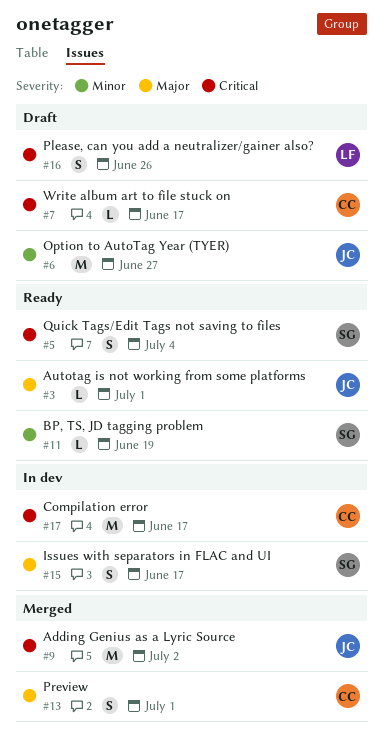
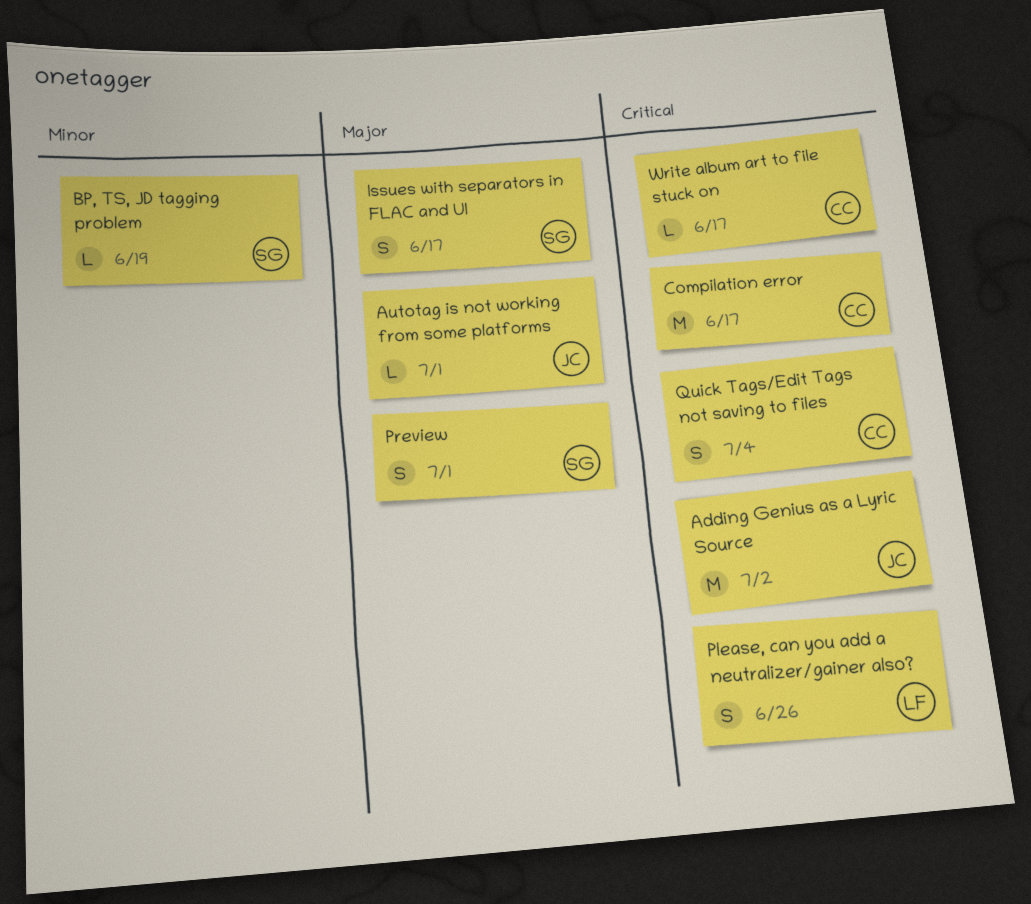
Option to AutoTag Year (TYER): present -> none
Preview, owner: CC -> SG
Quick Tags/Edit Tags not saving to files, owner: SG -> CC

